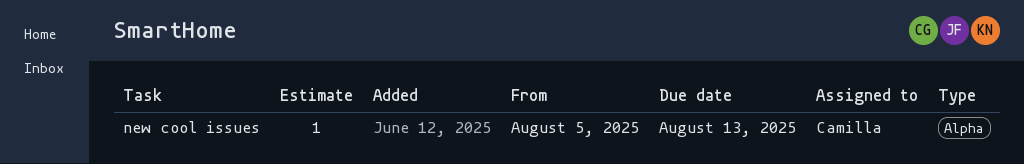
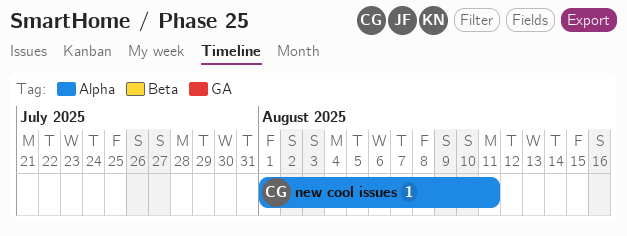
new cool issues, start: Aug 5 -> Aug 1
new cool issues, due: Aug 13 -> Aug 11

